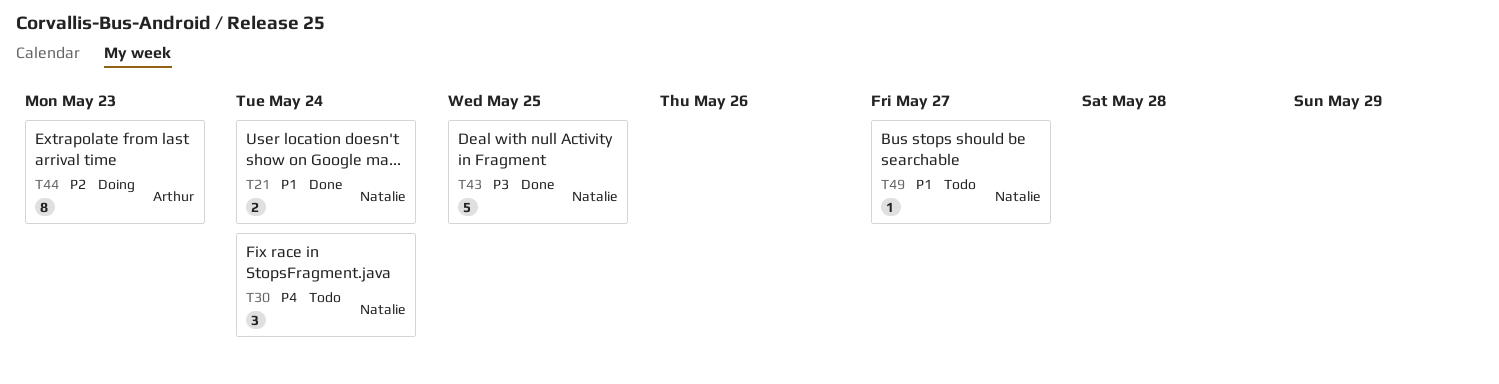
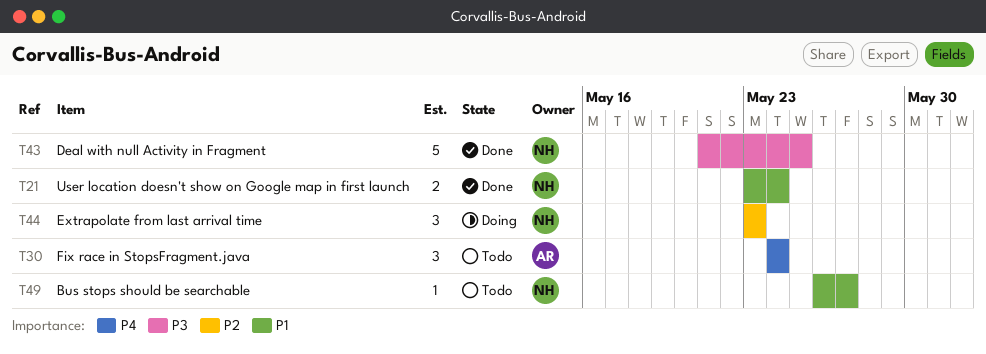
T30, owner: Natalie -> Arthur
T44, owner: Arthur -> Natalie
T44, estimate: 8 -> 3

